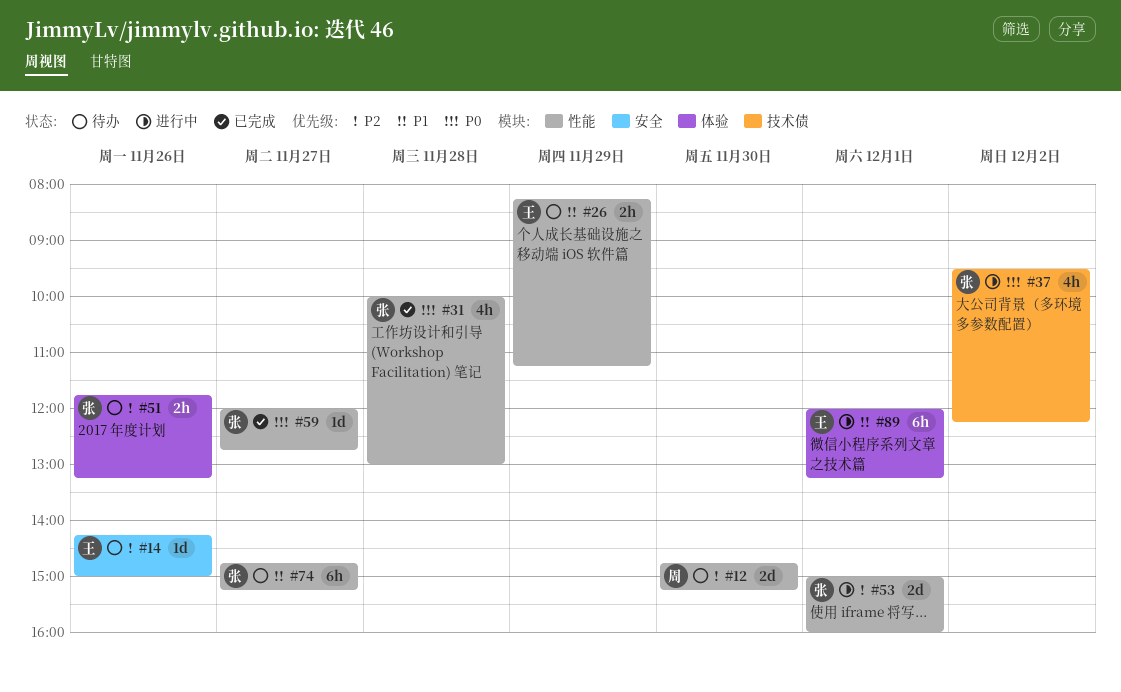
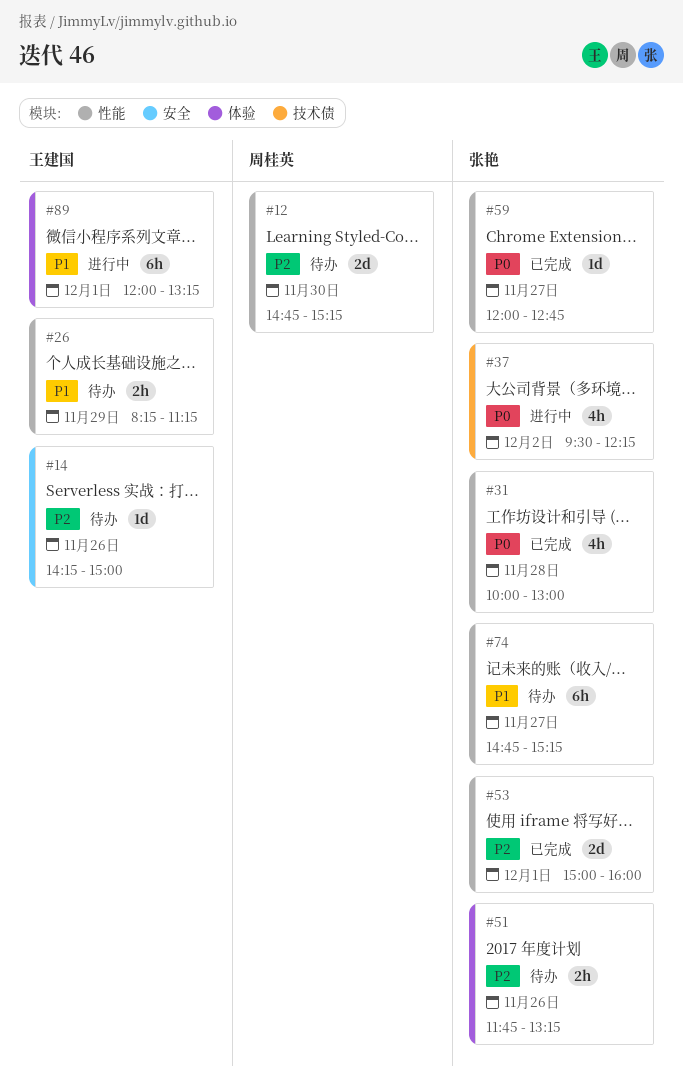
#53, status: 进行中 -> 已完成

